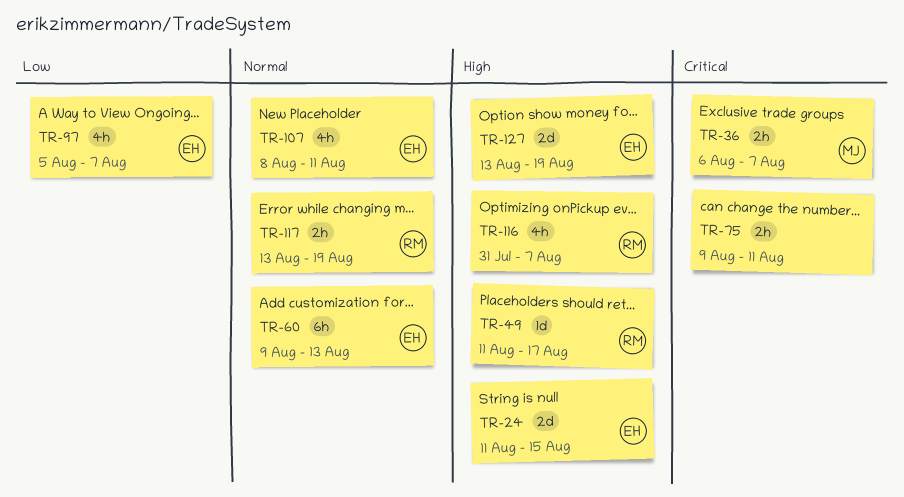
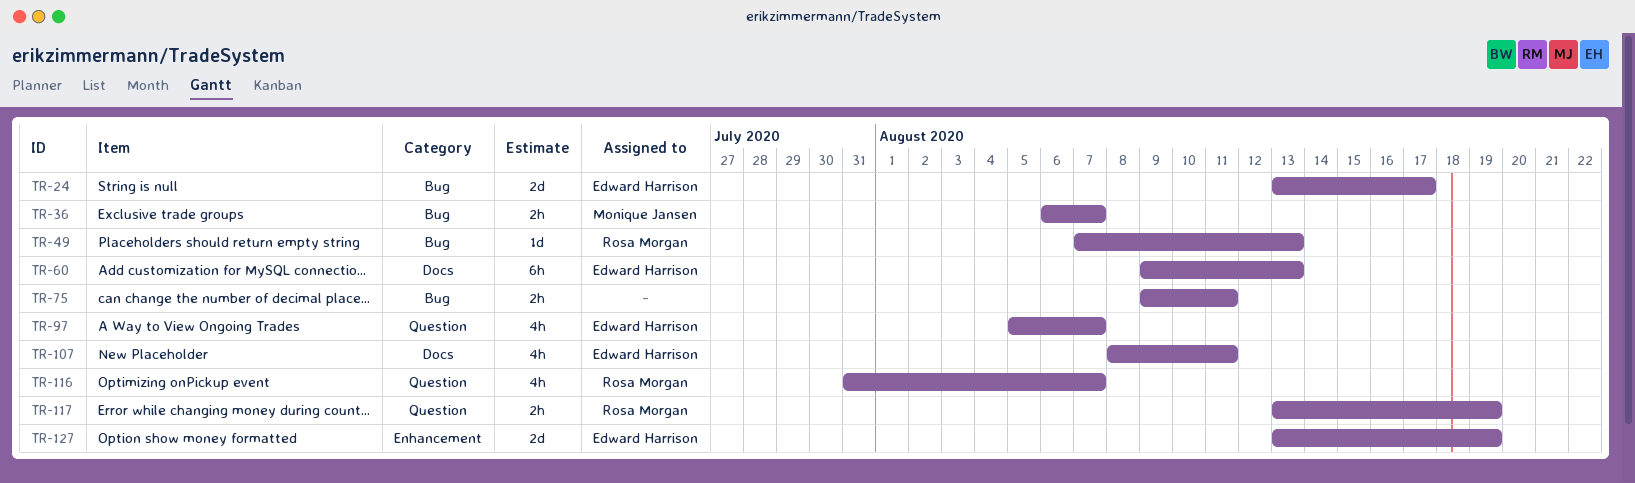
TR-24, start: Aug 11 -> Aug 13
TR-24, due: Aug 15 -> Aug 17
TR-49, start: Aug 11 -> Aug 7
TR-49, due: Aug 17 -> Aug 13

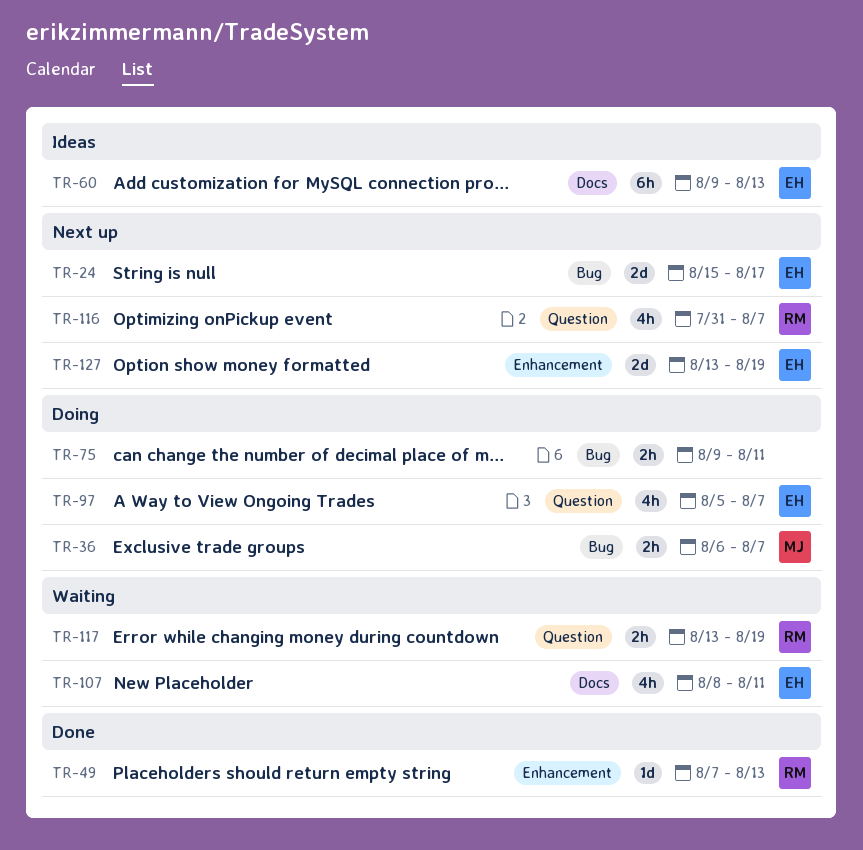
TR-24, start: Aug 13 -> Aug 15
TR-49, label: Bug -> Enhancement

